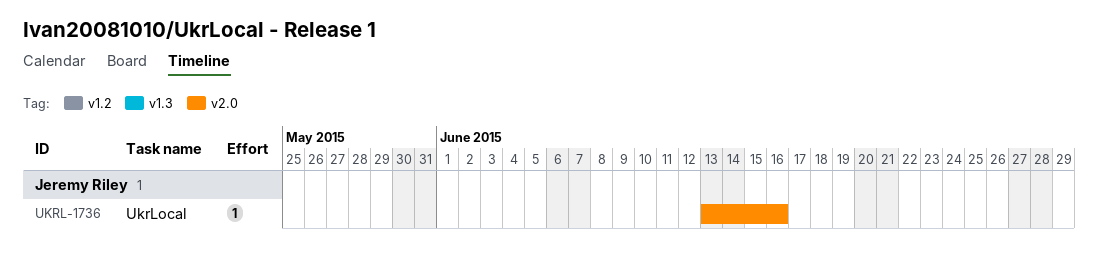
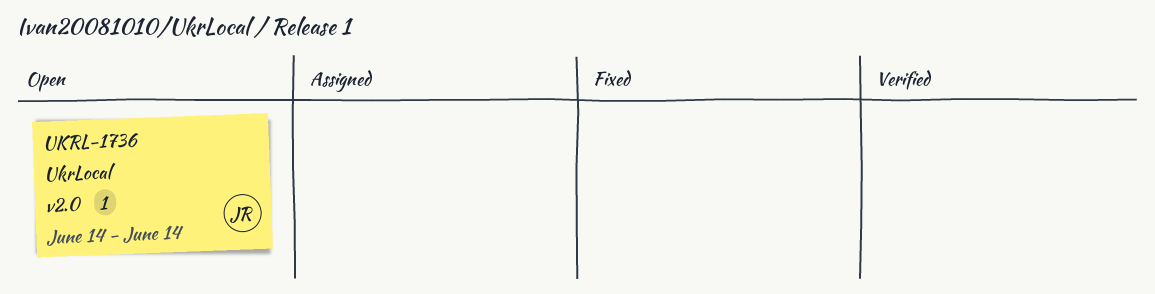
UKRL-1736, start: Jun 13 -> Jun 14
UKRL-1736, due: Jun 16 -> Jun 14

